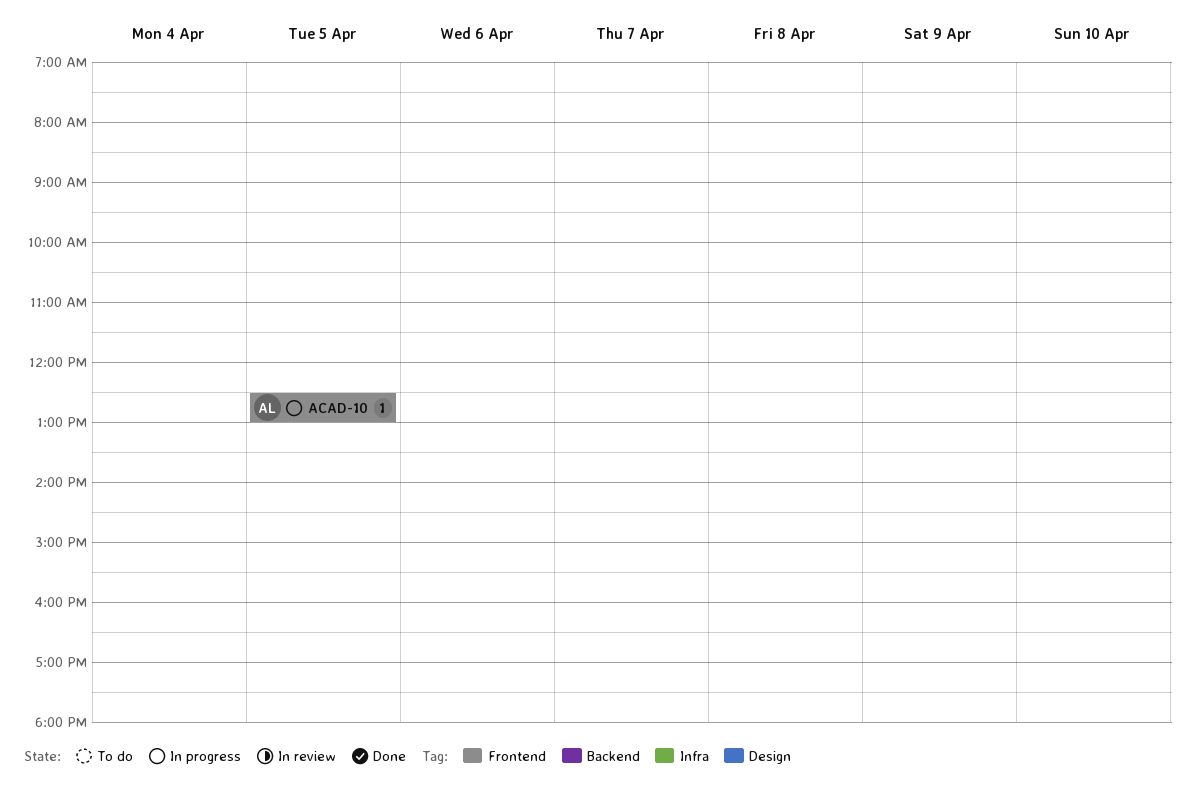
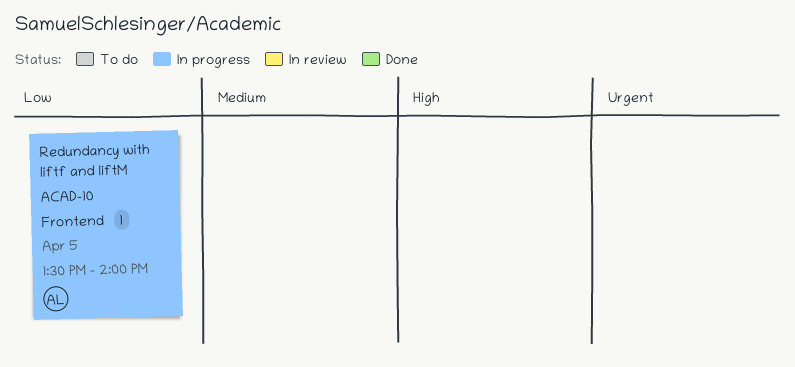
ACAD-10, begins: 12:30 -> 13:30
ACAD-10, ends: 13:00 -> 14:00

